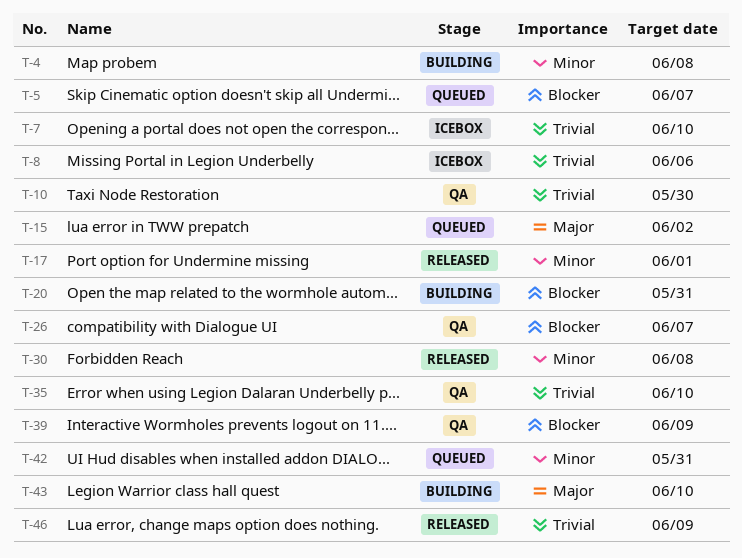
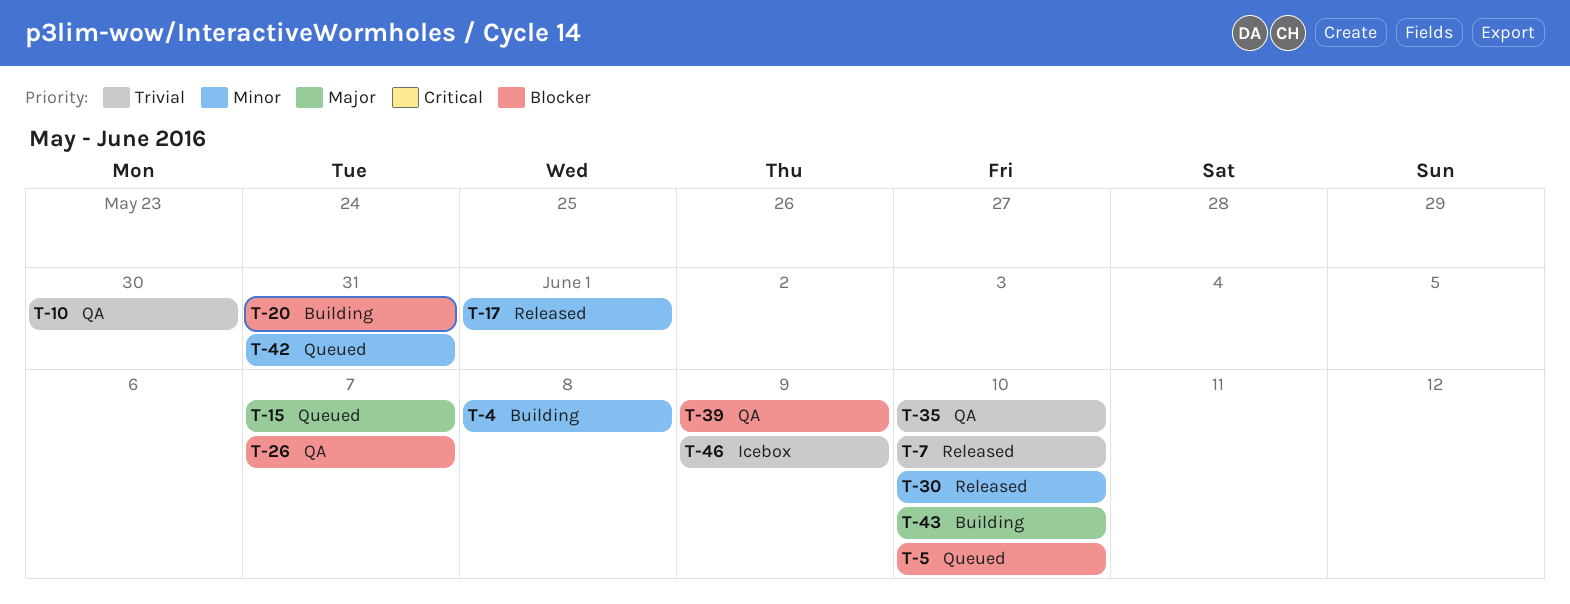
T-5, due: Jun 7 -> Jun 10
T-7, status: Icebox -> Released
T-8: present -> none
T-15, due: Jun 2 -> Jun 7
T-30, due: Jun 8 -> Jun 10
T-46, status: Released -> Icebox

